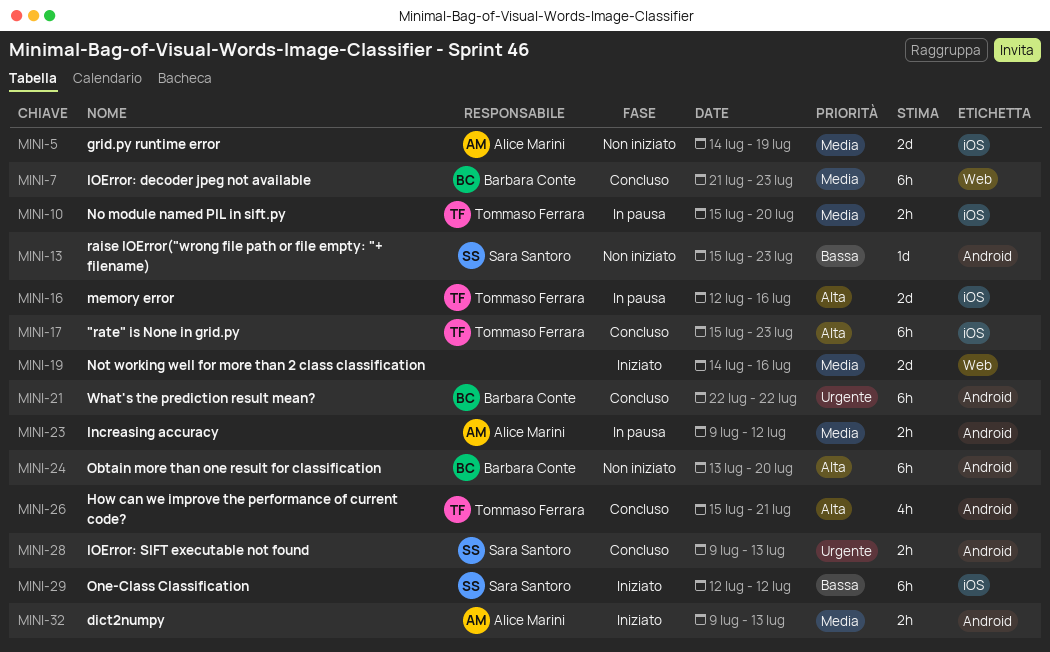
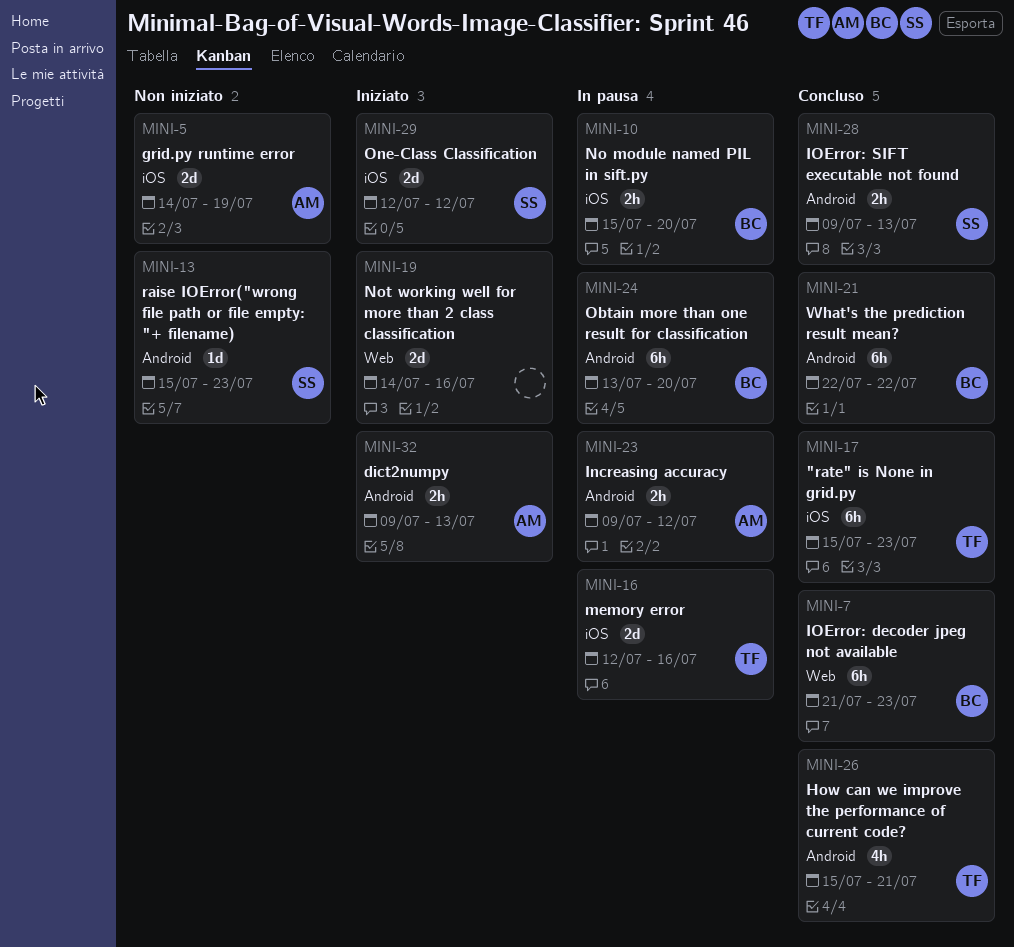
MINI-10, owner: Tommaso Ferrara -> Barbara Conte
MINI-24, status: Non iniziato -> In pausa
MINI-29, estimate: 6h -> 2d

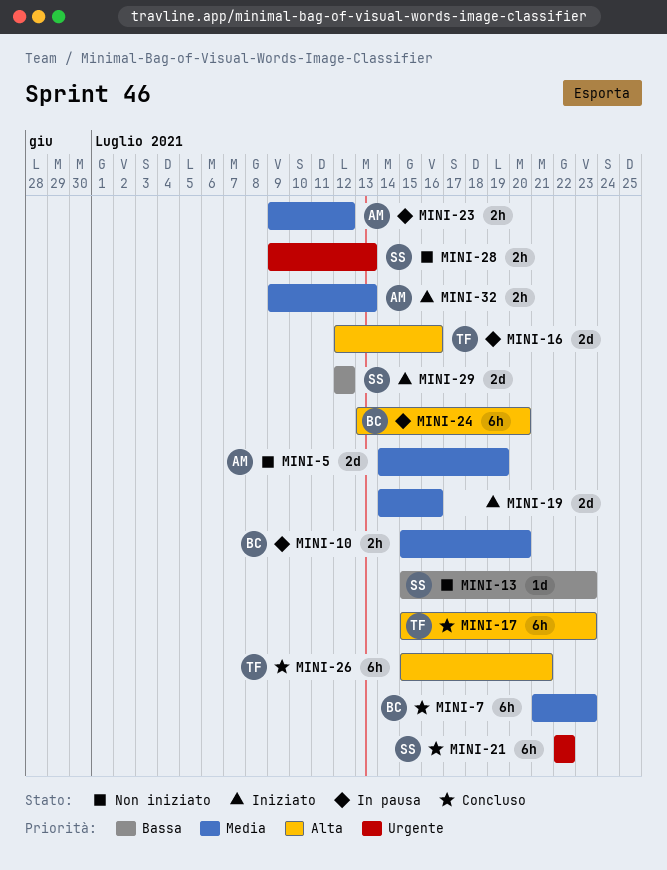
MINI-21, owner: BC -> SS
MINI-26, estimate: 4h -> 6h
MINI-28, status: Concluso -> Non iniziato

